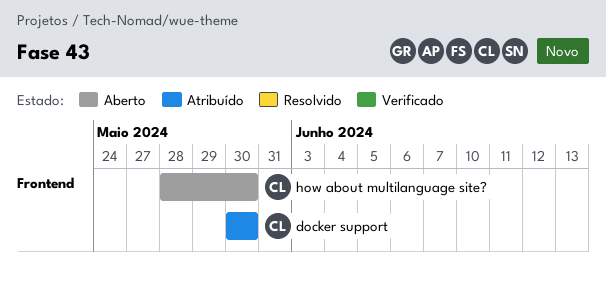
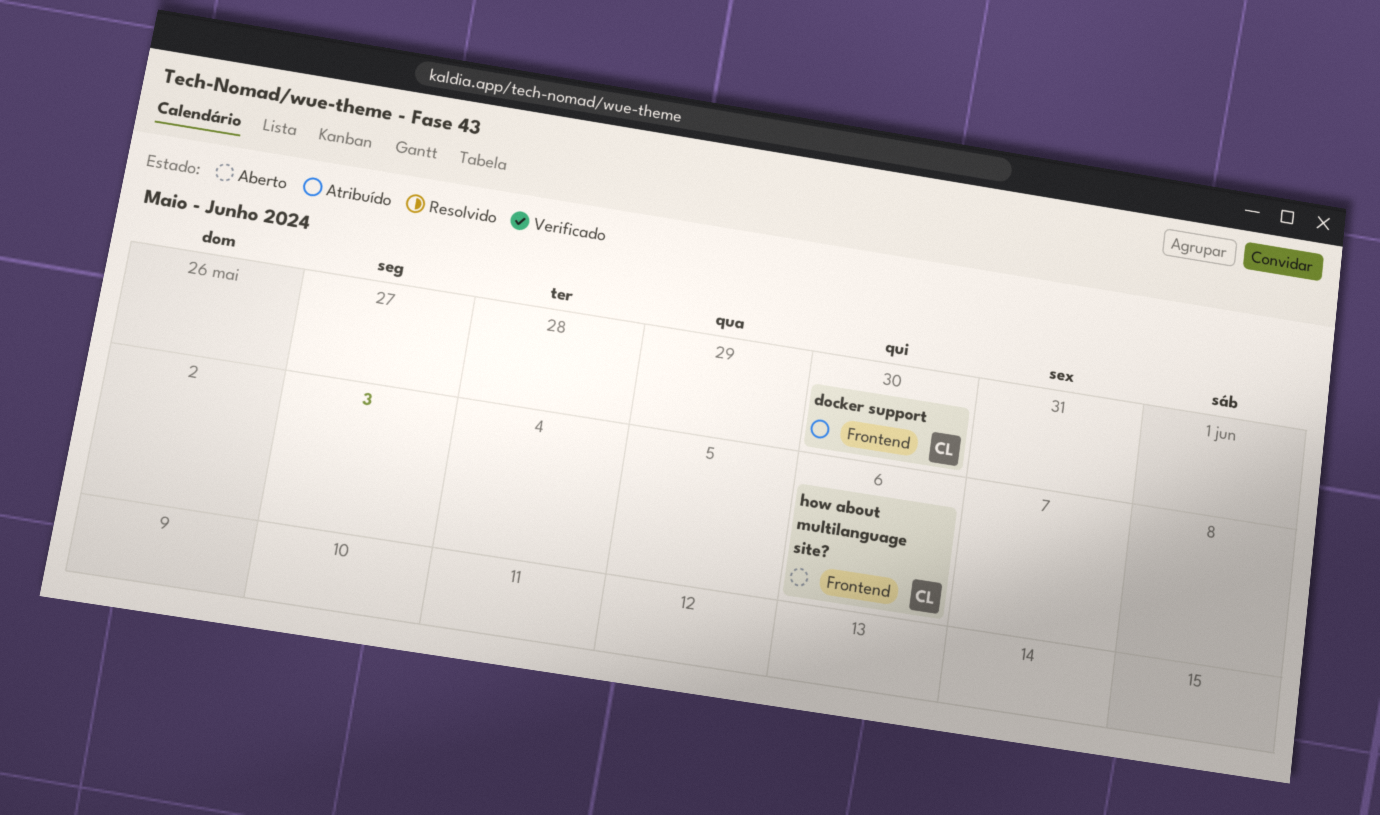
how about multilanguage site?, due: May 30 -> Jun 6

